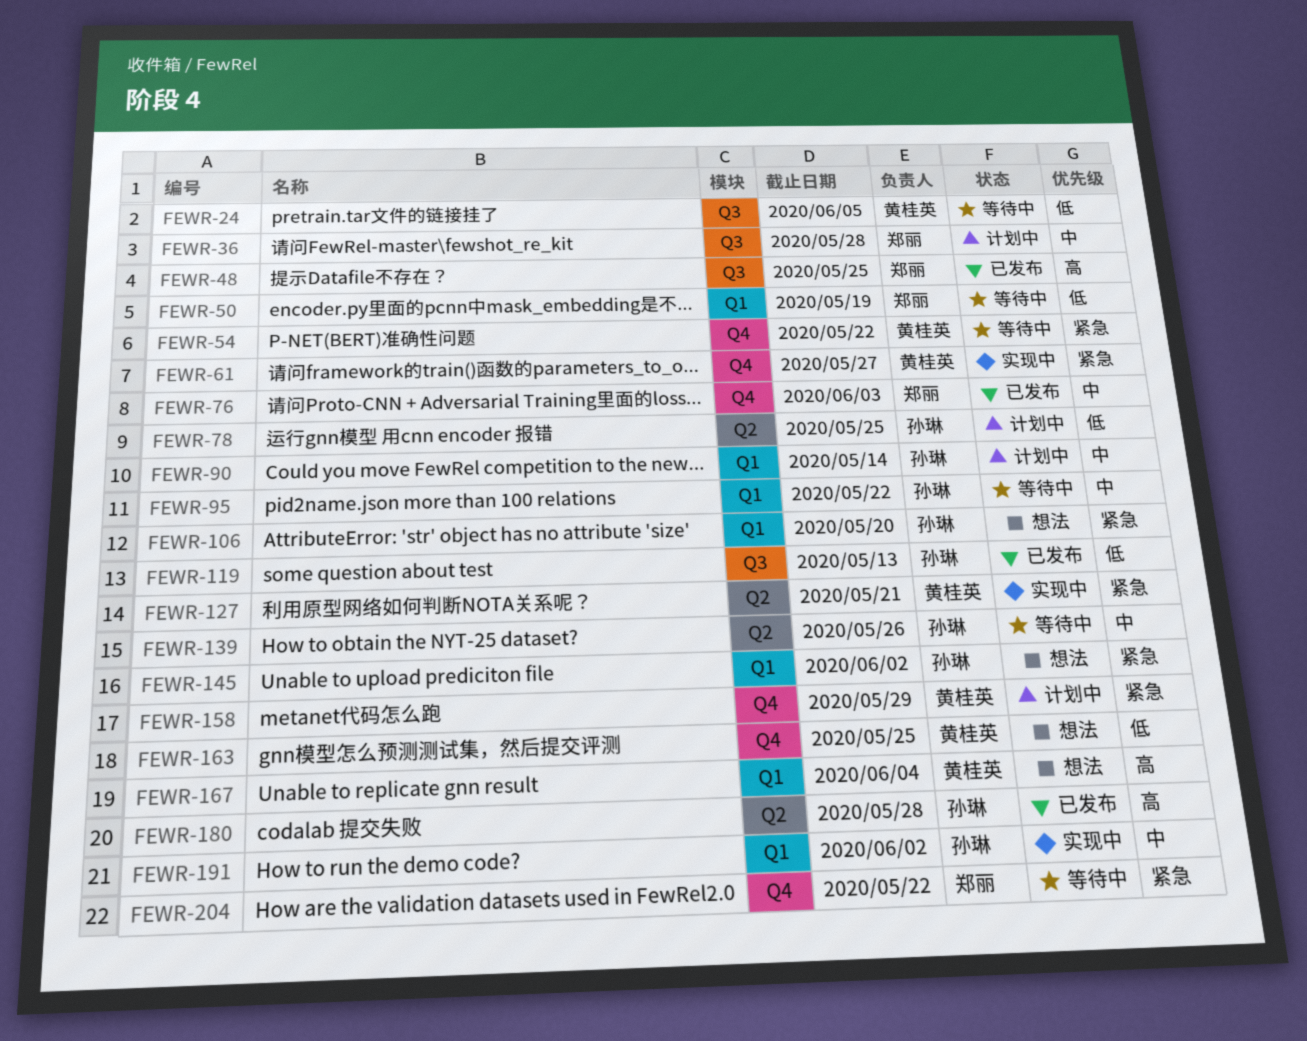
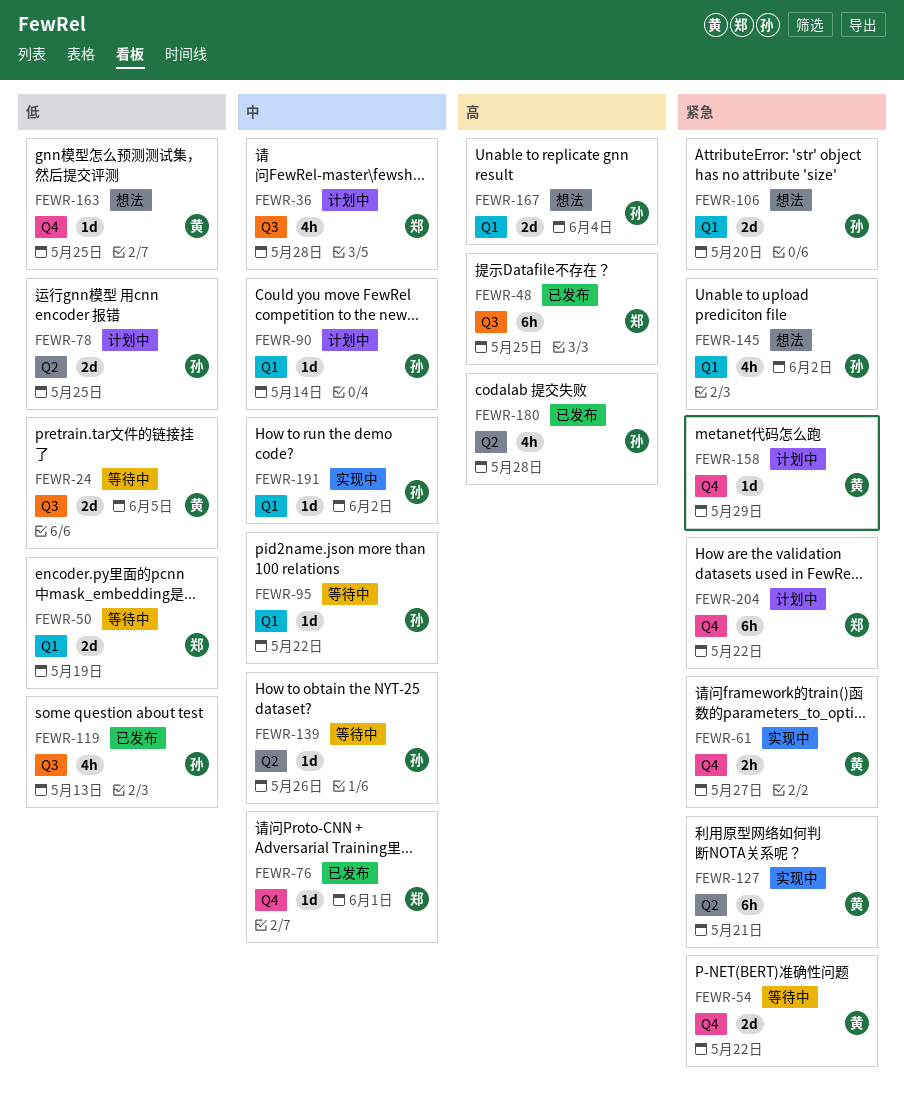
FEWR-76, due: Jun 3 -> Jun 1
FEWR-167, owner: 黄桂英 -> 孙琳
FEWR-204, status: 等待中 -> 计划中

